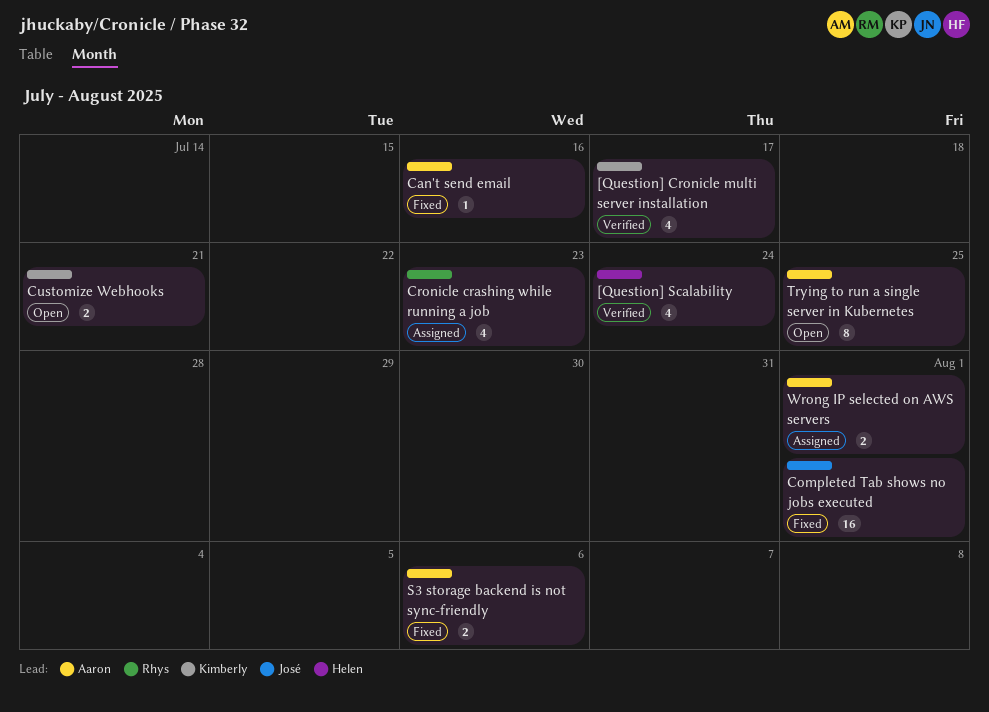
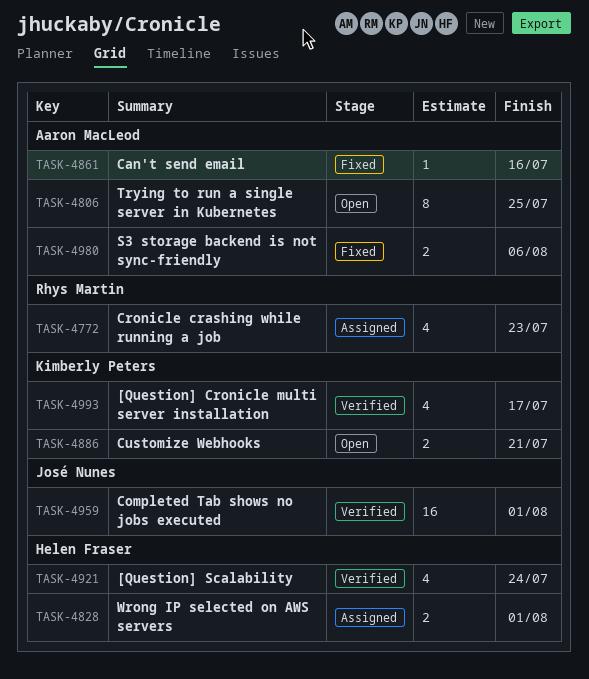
Completed Tab shows no jobs executed, status: Fixed -> Verified
Wrong IP selected on AWS servers, owner: Aaron MacLeod -> Helen Fraser

